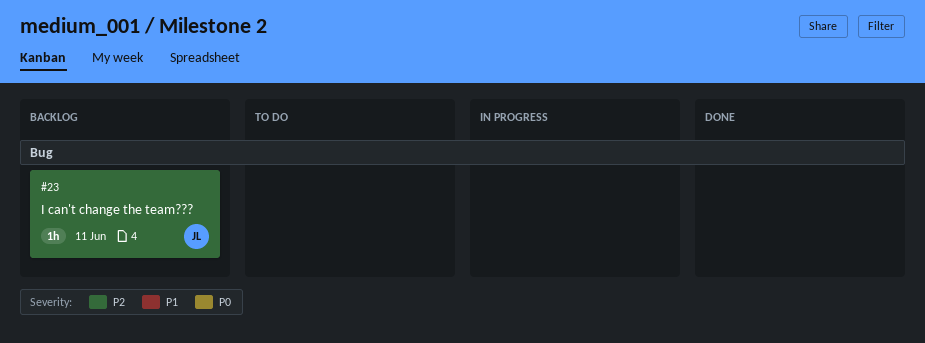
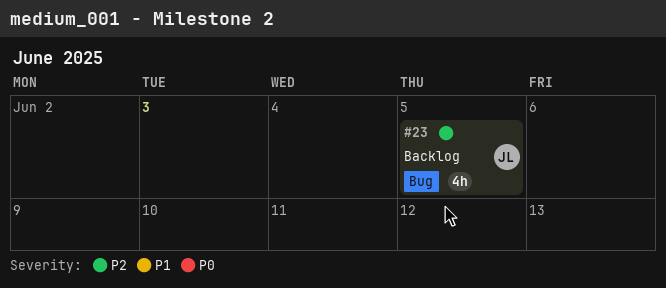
#23, estimate: 1h -> 4h
#23, due: Jun 11 -> Jun 5

